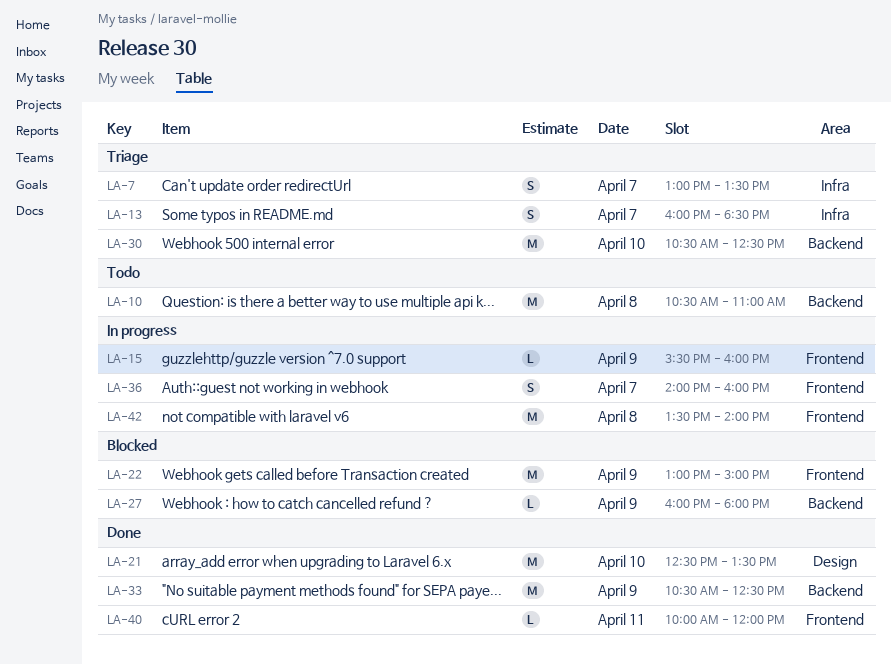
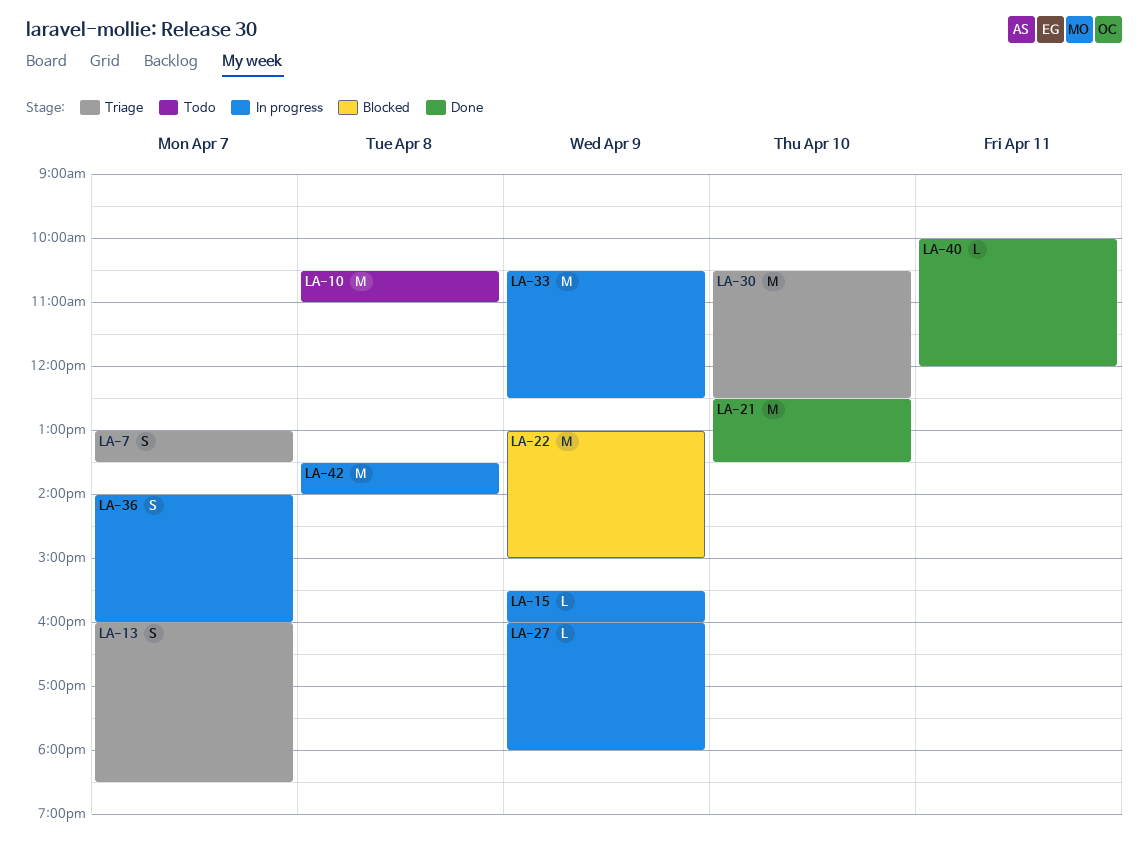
LA-27, status: Blocked -> In progress
LA-33, status: Done -> In progress

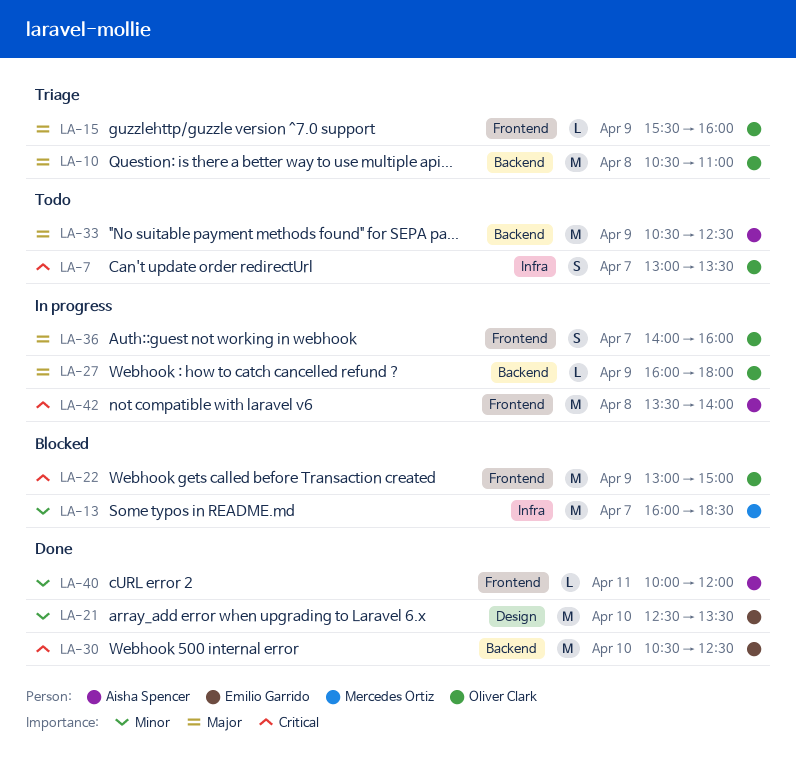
LA-7, status: Triage -> Todo
LA-10, status: Todo -> Triage
LA-13, status: Triage -> Blocked
LA-13, estimate: S -> M
LA-15, status: In progress -> Triage
LA-30, status: Triage -> Done
LA-33, status: In progress -> Todo

